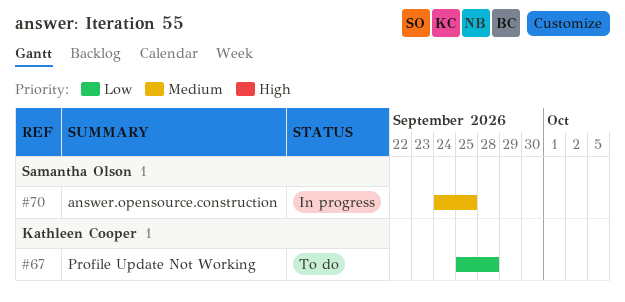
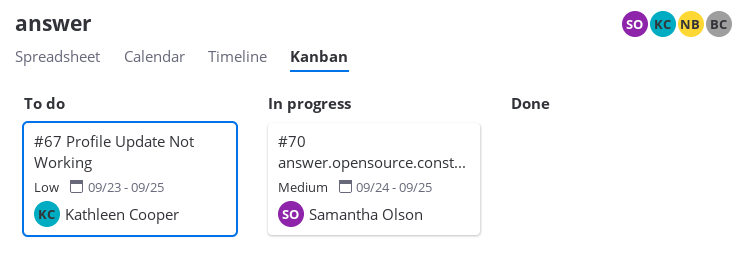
#67, start: Sep 25 -> Sep 23
#67, due: Sep 28 -> Sep 25

